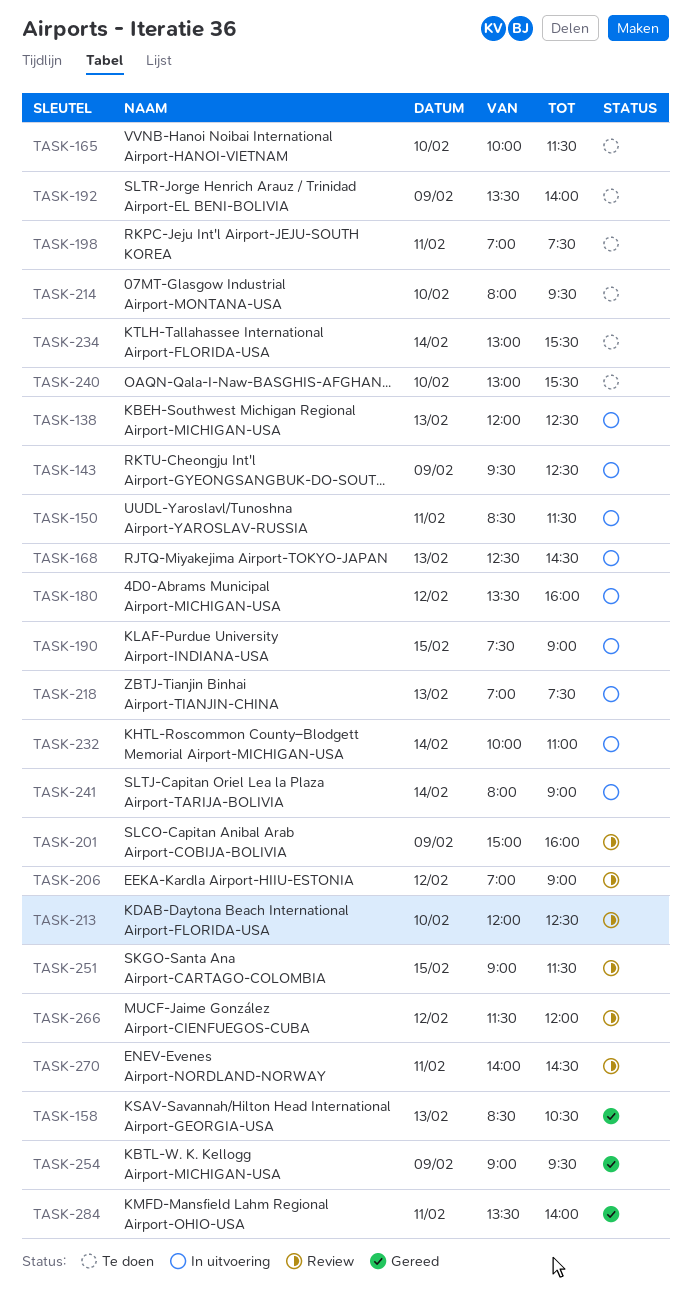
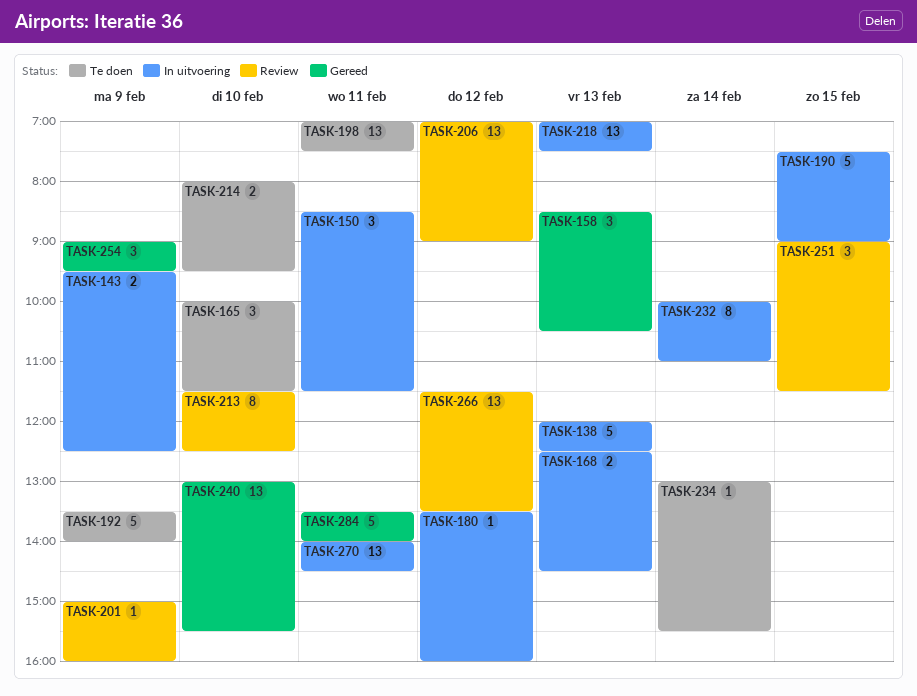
TASK-213, begins: 12:00 -> 11:30
TASK-240, status: Te doen -> Gereed
TASK-241: present -> none
TASK-266, ends: 12:00 -> 13:30
TASK-270, status: Review -> In uitvoering

